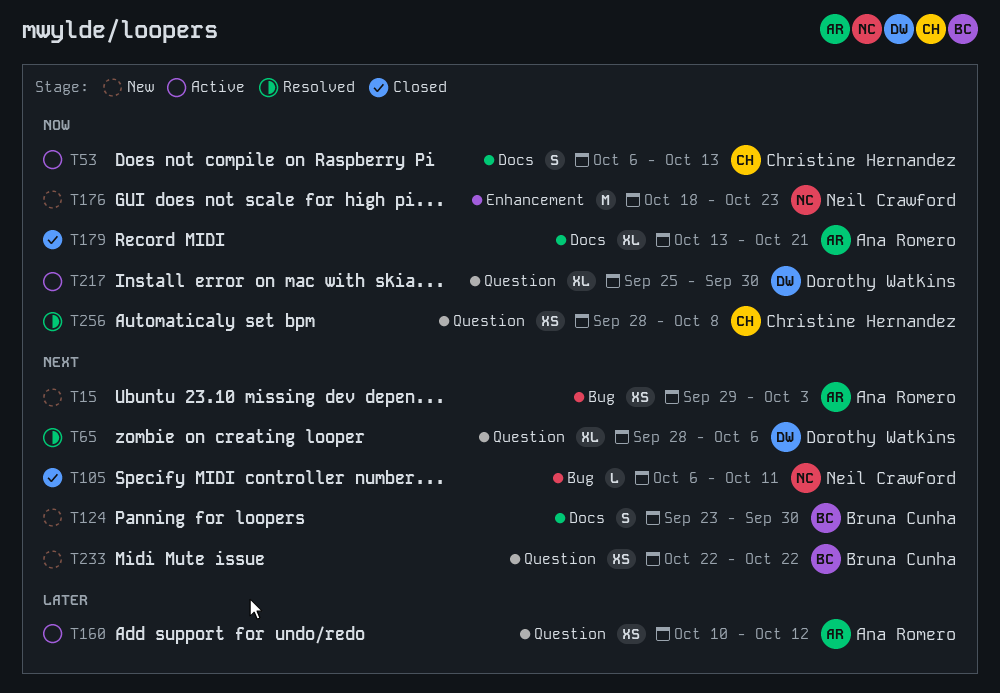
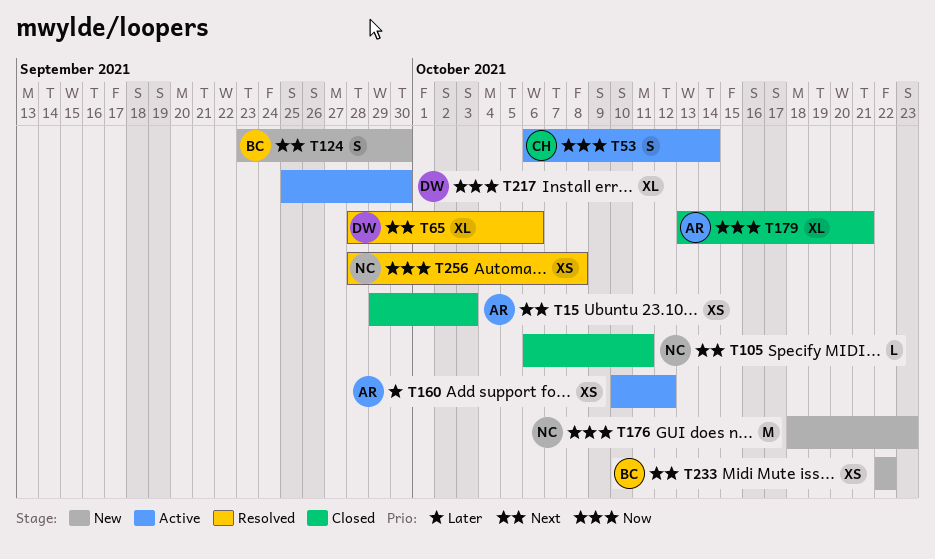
T15, status: New -> Closed
T53, due: Oct 13 -> Oct 14
T256, owner: Christine Hernandez -> Neil Crawford

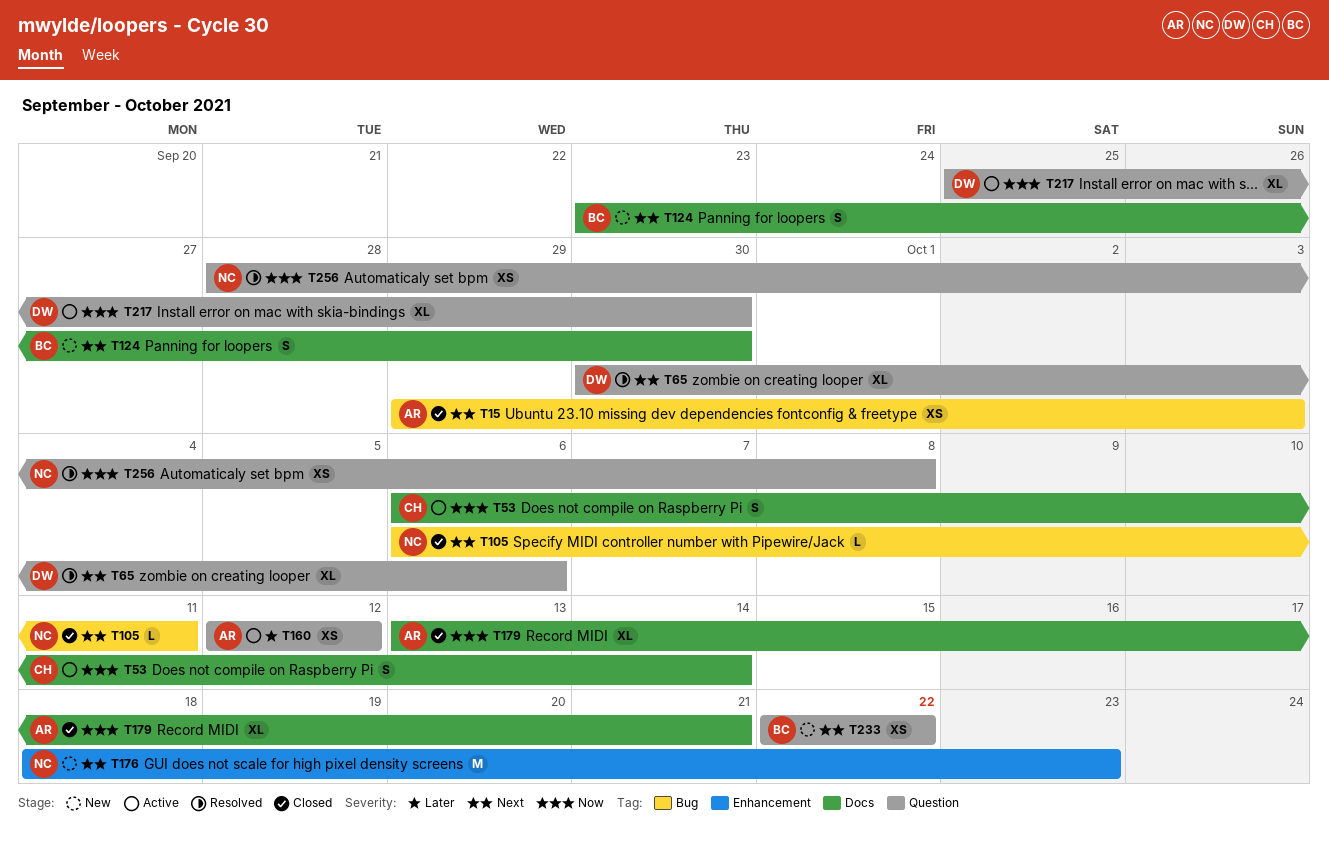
T65, start: Sep 28 -> Sep 30
T160, start: Oct 10 -> Oct 12
T176, priority: Now -> Next

